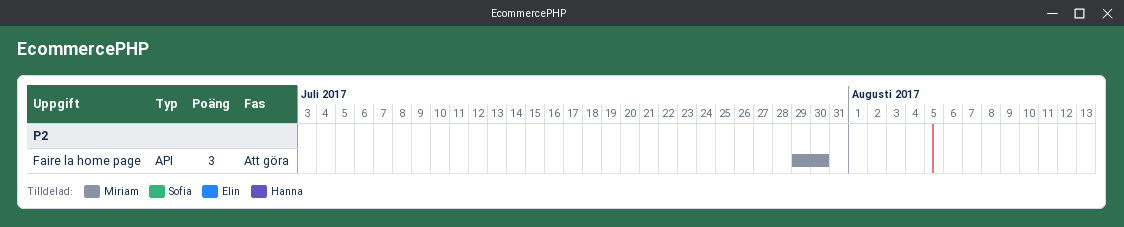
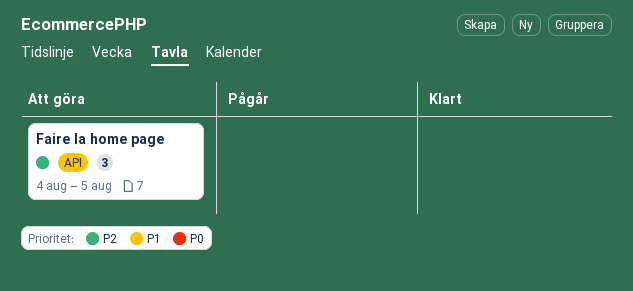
Faire la home page, start: Jul 29 -> Aug 4
Faire la home page, due: Jul 30 -> Aug 5

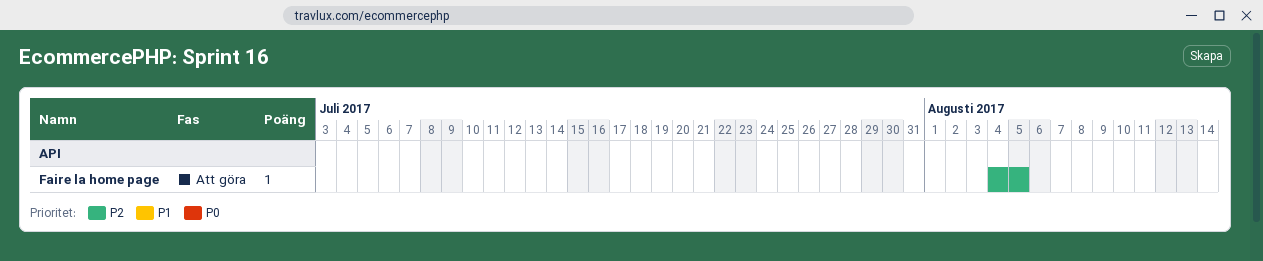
Faire la home page, estimate: 3 -> 1

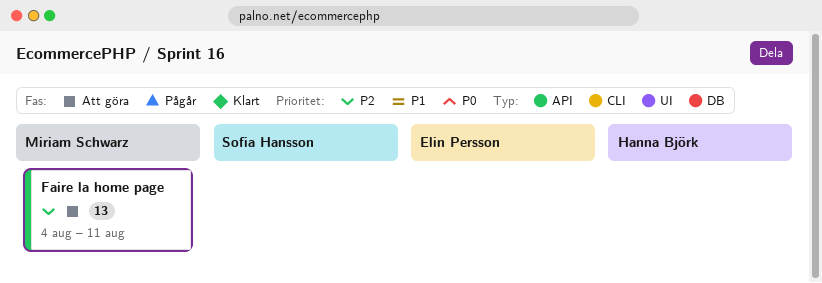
Faire la home page, estimate: 1 -> 13
Faire la home page, due: Aug 5 -> Aug 11

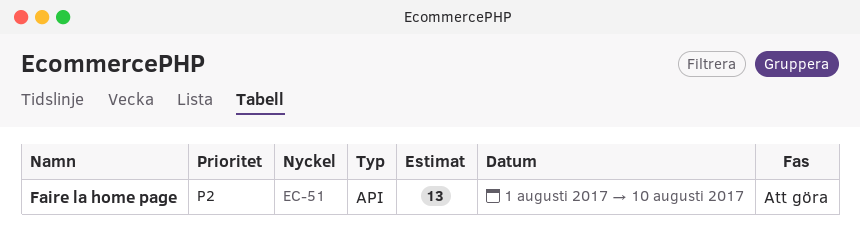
Faire la home page, start: Aug 4 -> Aug 1
Faire la home page, due: Aug 11 -> Aug 10

